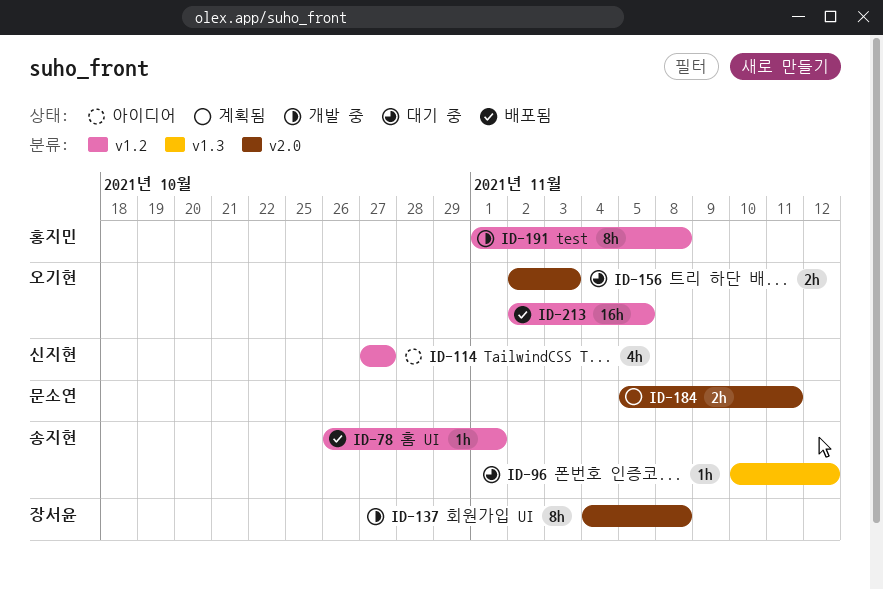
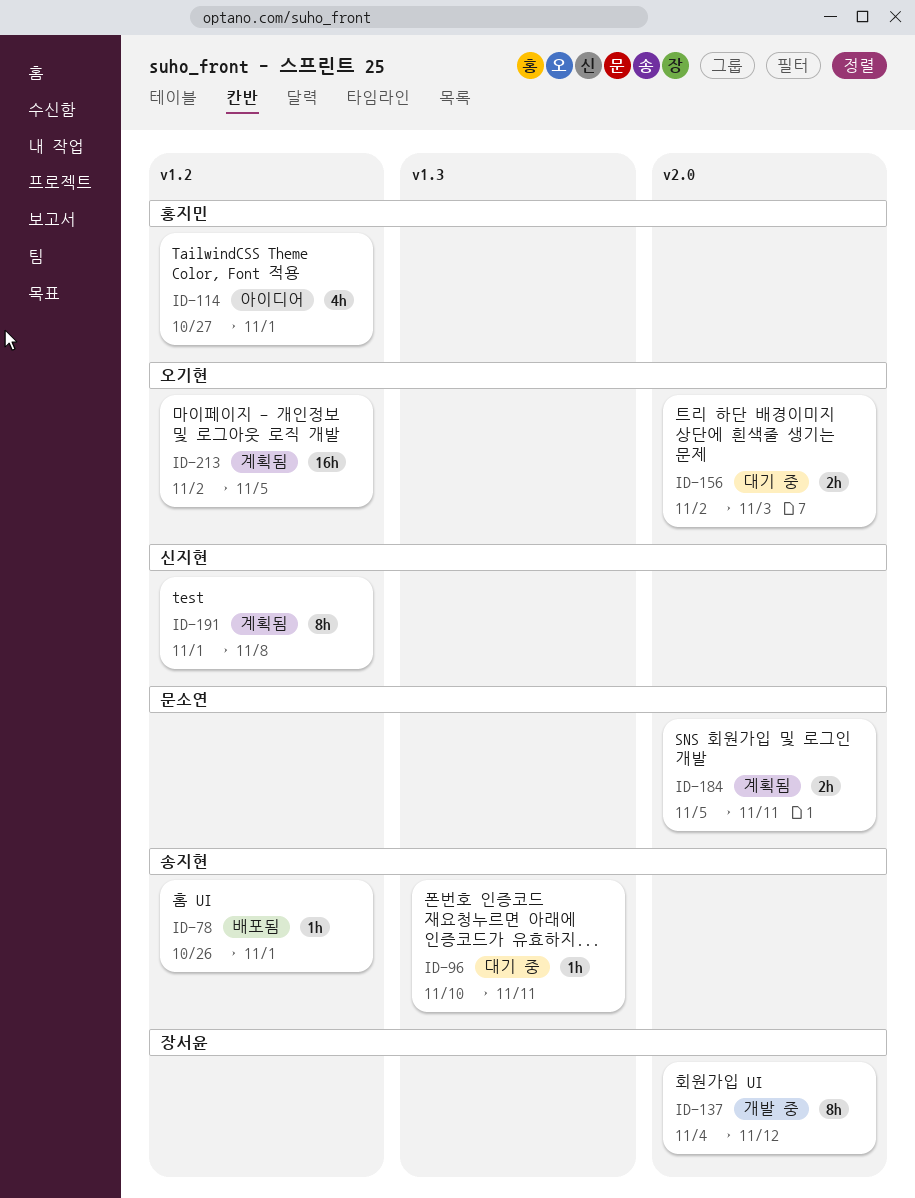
ID-96, due: Nov 12 -> Nov 11
ID-114, owner: 신지현 -> 홍지민
ID-114, due: Oct 27 -> Nov 1
ID-137, due: Nov 8 -> Nov 12
ID-191, status: 개발 중 -> 계획됨
ID-191, owner: 홍지민 -> 신지현
ID-213, status: 배포됨 -> 계획됨

